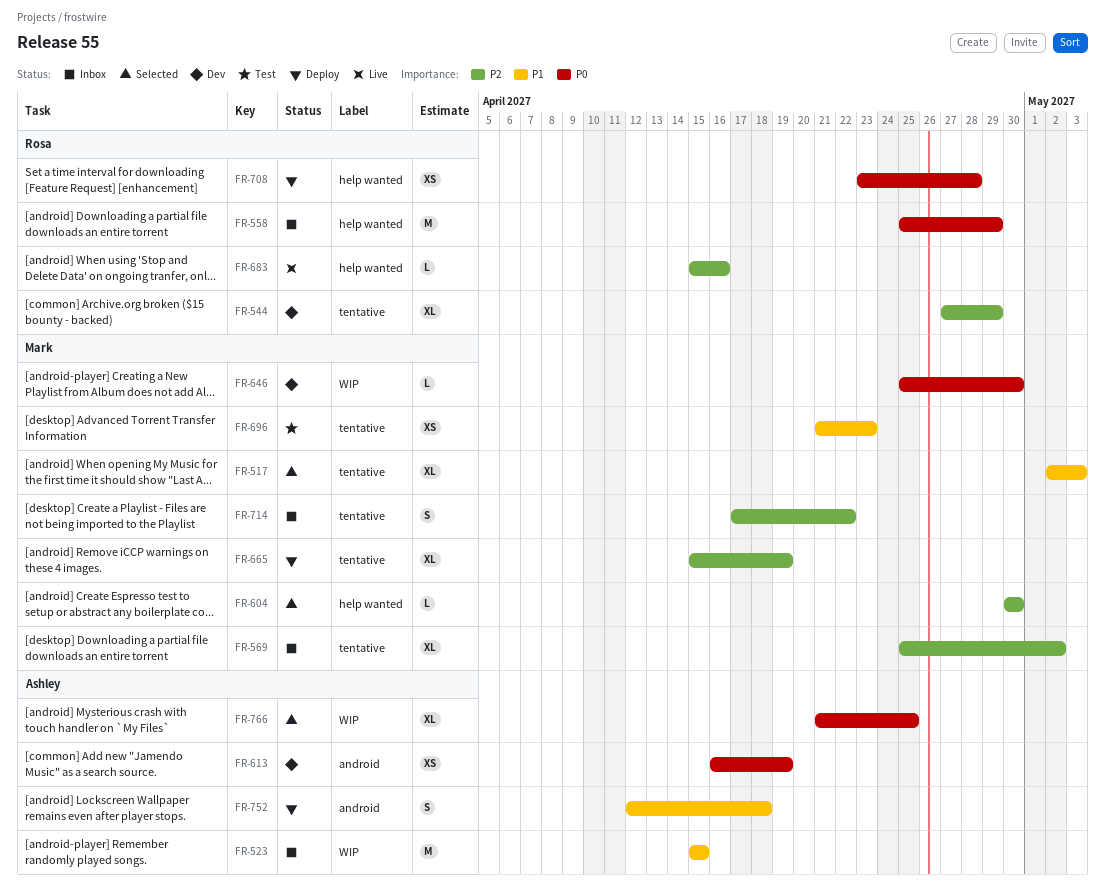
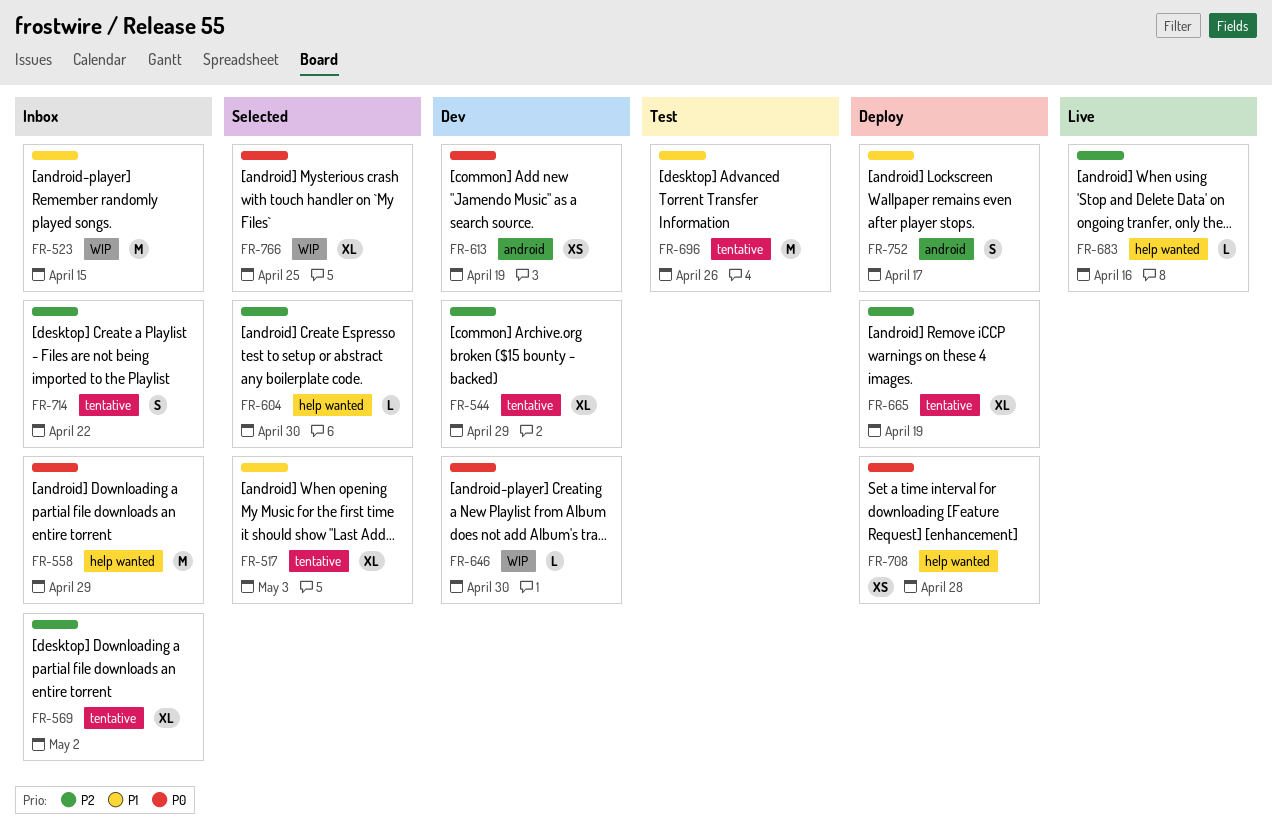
FR-696, estimate: XS -> M
FR-696, due: Apr 23 -> Apr 26
FR-752, due: Apr 18 -> Apr 17

